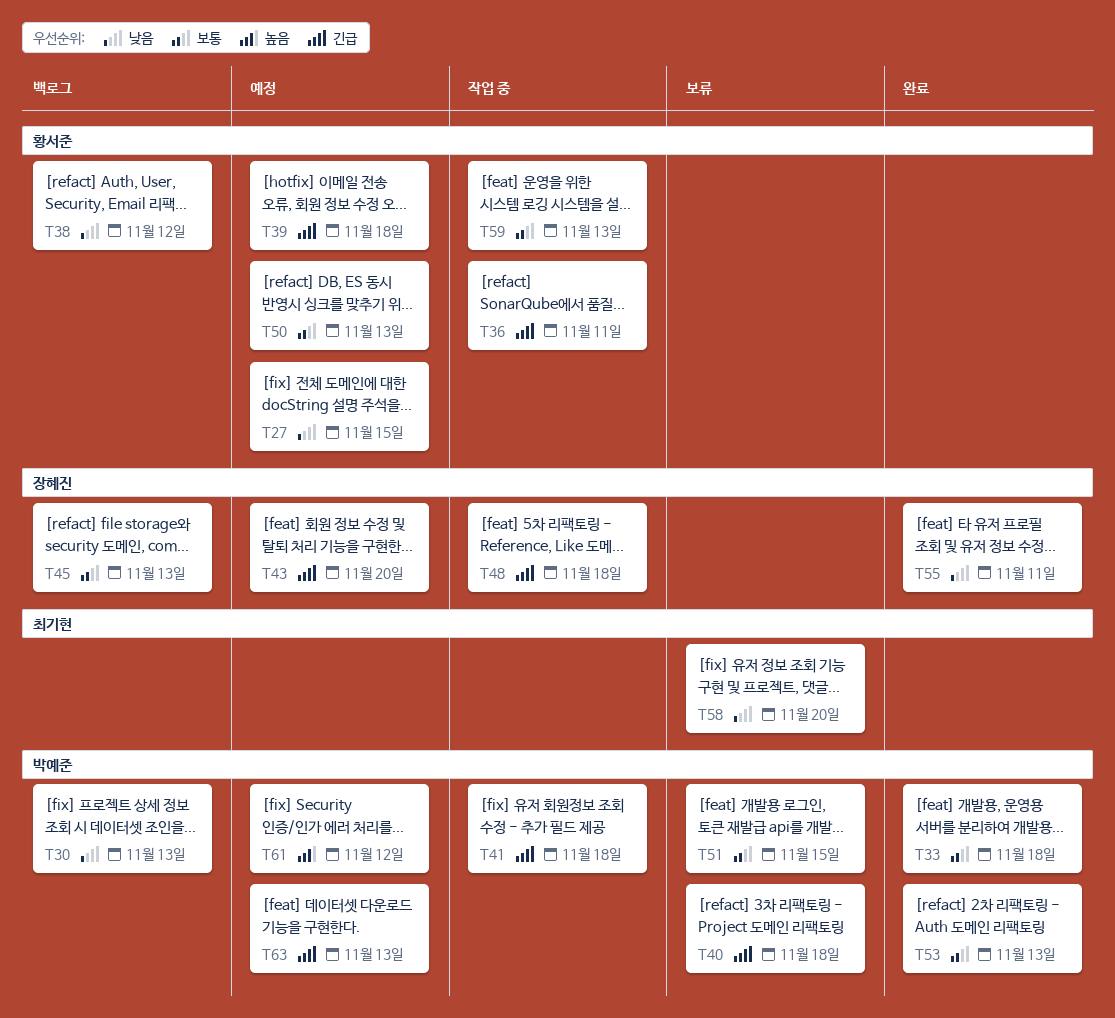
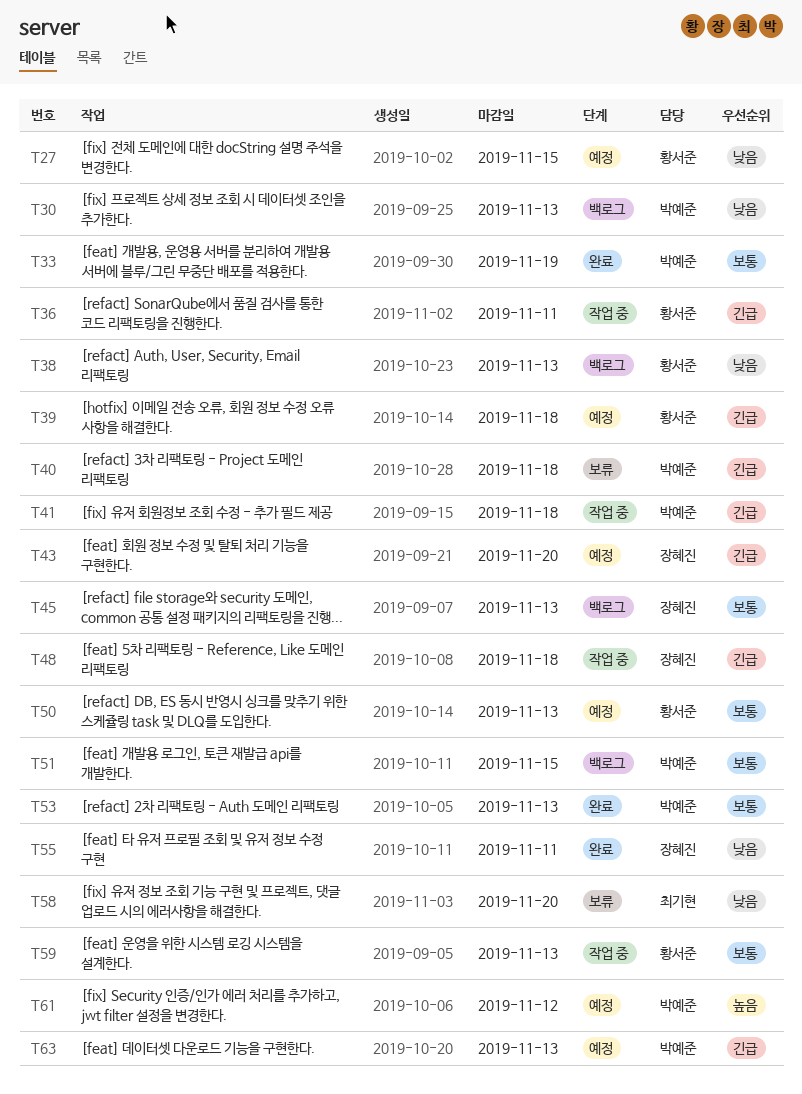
T33, due: Nov 18 -> Nov 19
T38, due: Nov 12 -> Nov 13
T51, status: 보류 -> 백로그

